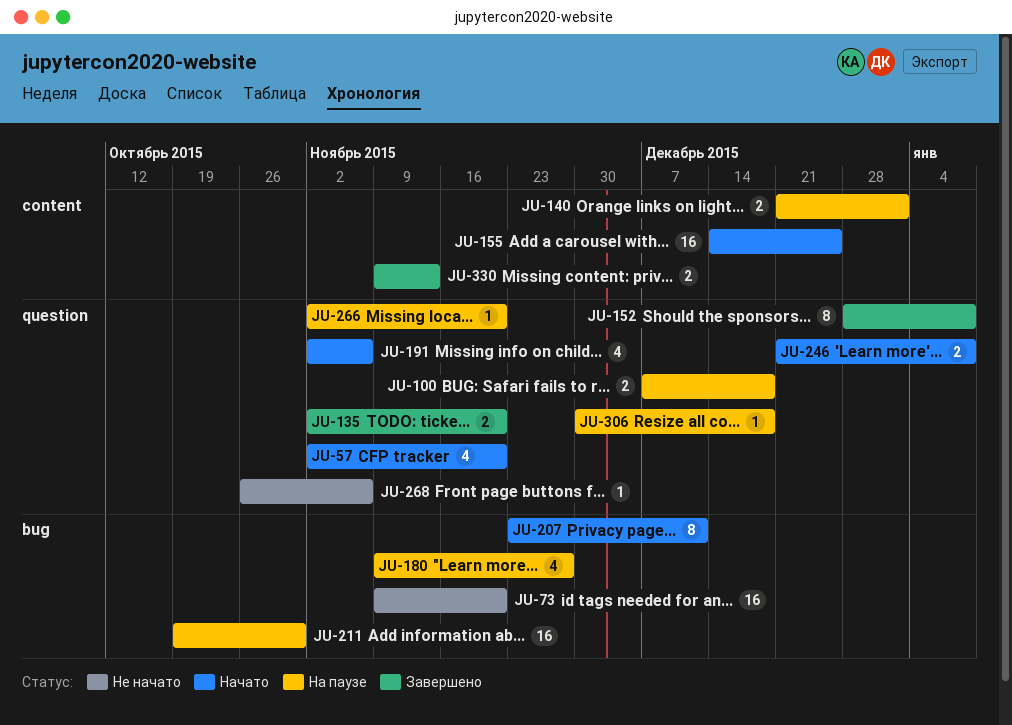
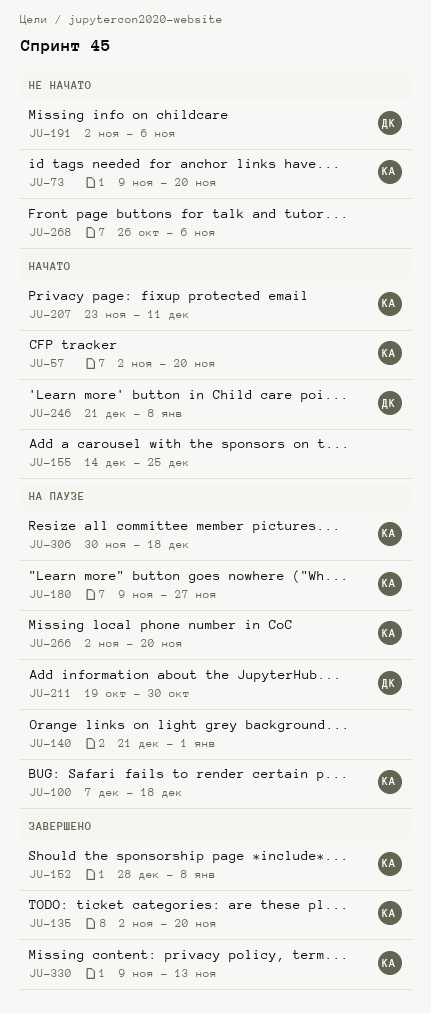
JU-191, status: Начато -> Не начато

